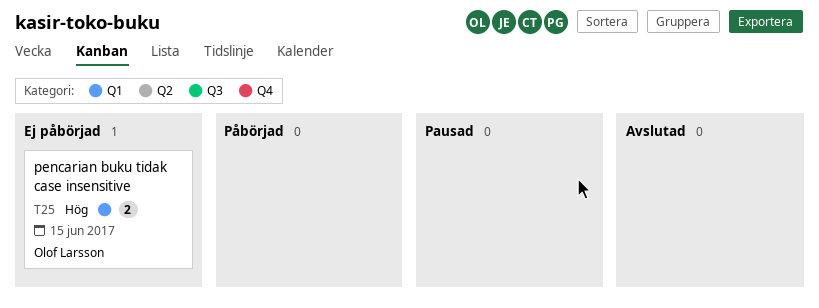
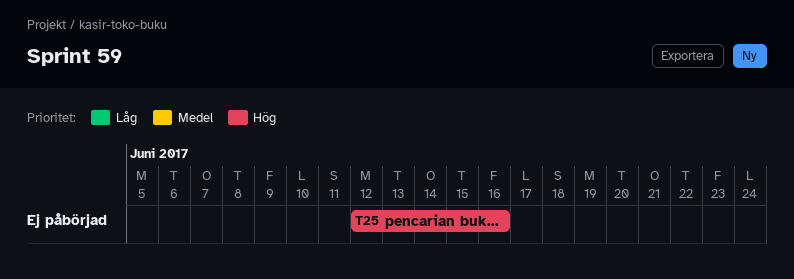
T25, due: Jun 15 -> Jun 16

